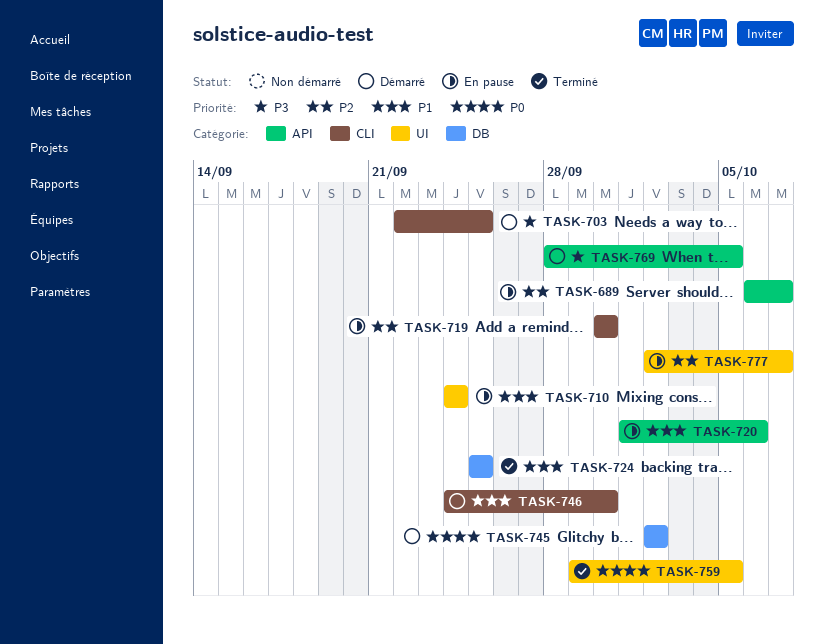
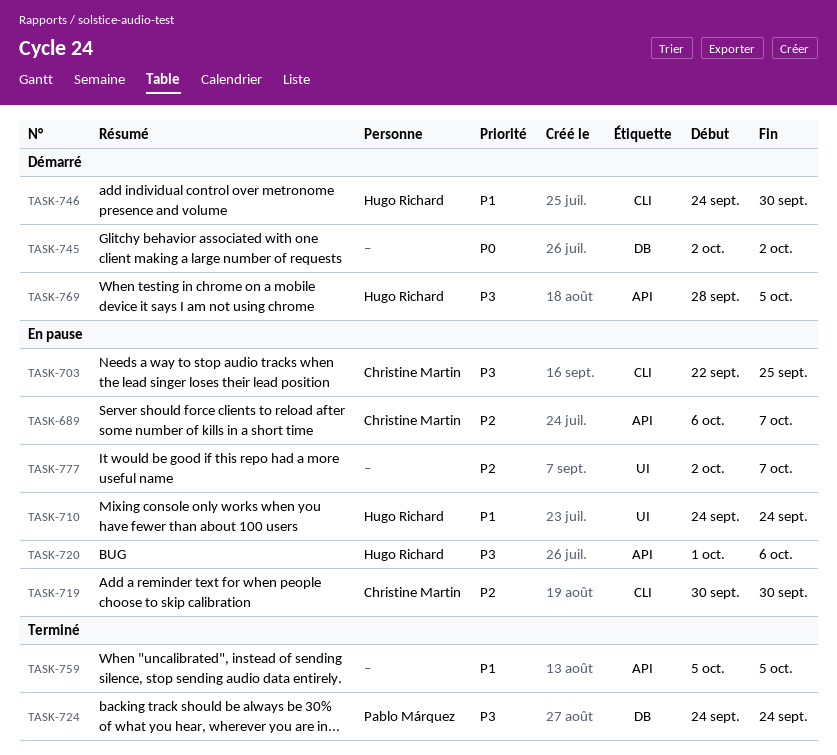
TASK-703, status: Démarré -> En pause
TASK-720, priority: P1 -> P3
TASK-724, priority: P1 -> P3
TASK-724, start: Sep 25 -> Sep 24
TASK-724, due: Sep 25 -> Sep 24
TASK-759, priority: P0 -> P1
TASK-759, label: UI -> API
TASK-759, start: Sep 29 -> Oct 5

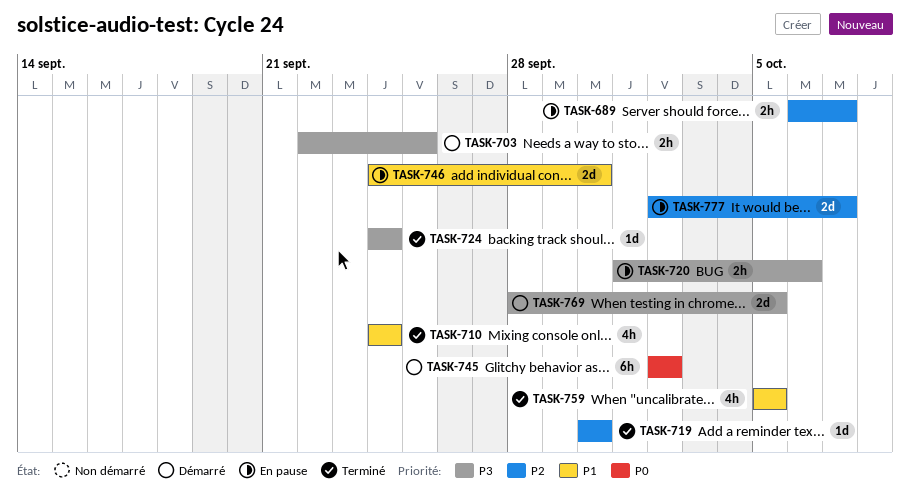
TASK-703, status: En pause -> Démarré
TASK-710, status: En pause -> Terminé
TASK-719, status: En pause -> Terminé
TASK-746, status: Démarré -> En pause

